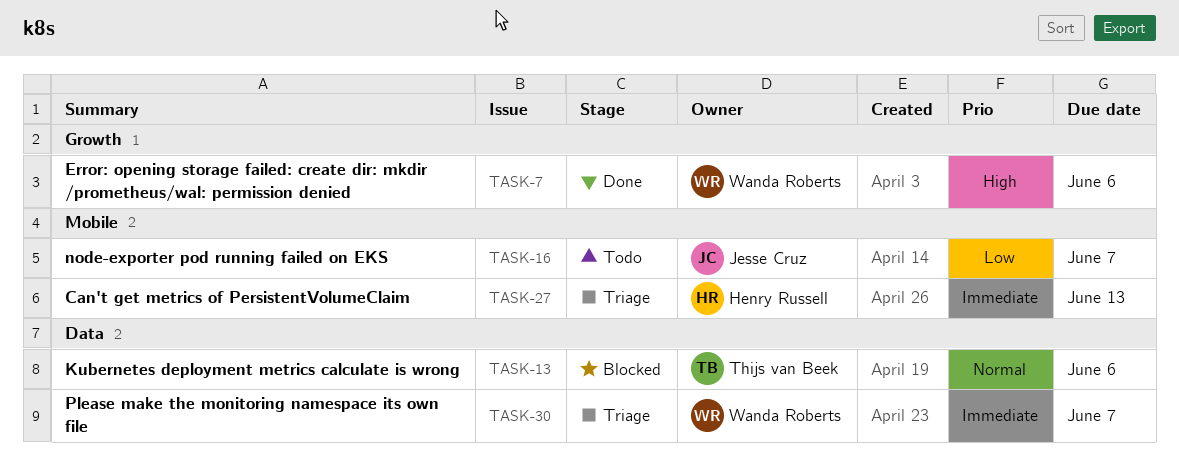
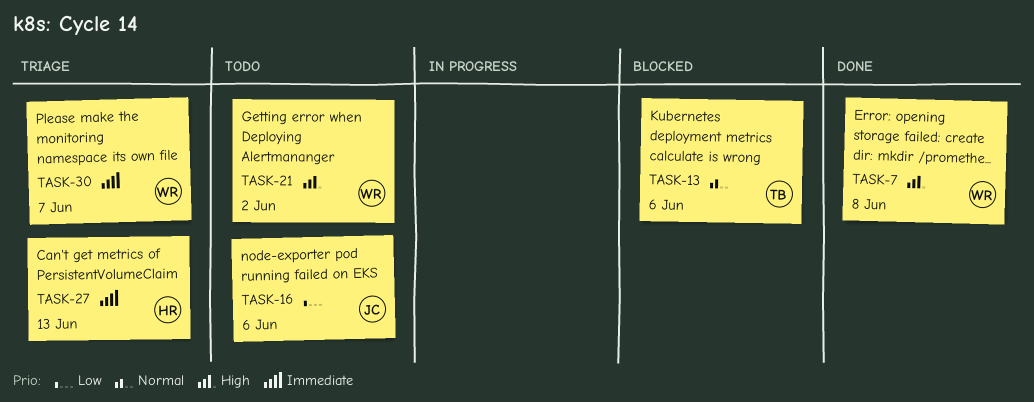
TASK-7, due: Jun 6 -> Jun 8
TASK-16, due: Jun 7 -> Jun 6
TASK-21: none -> present

